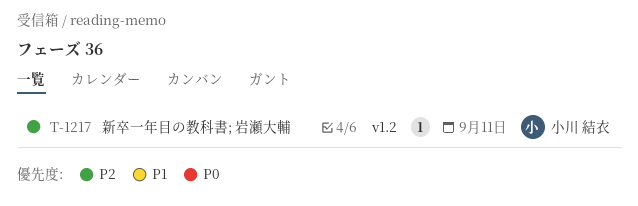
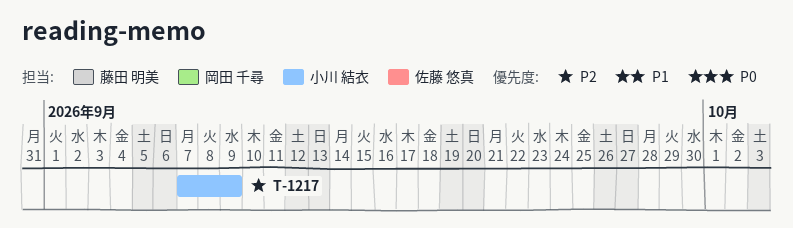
T-1217, due: Sep 11 -> Sep 9

